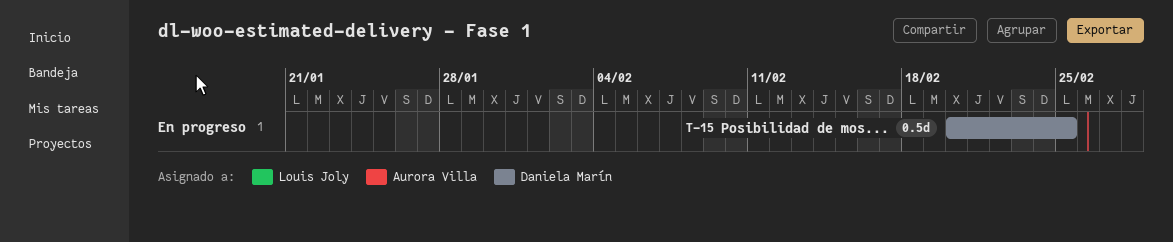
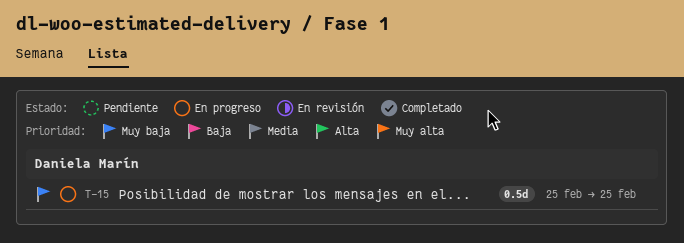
T-15, start: Feb 20 -> Feb 25

